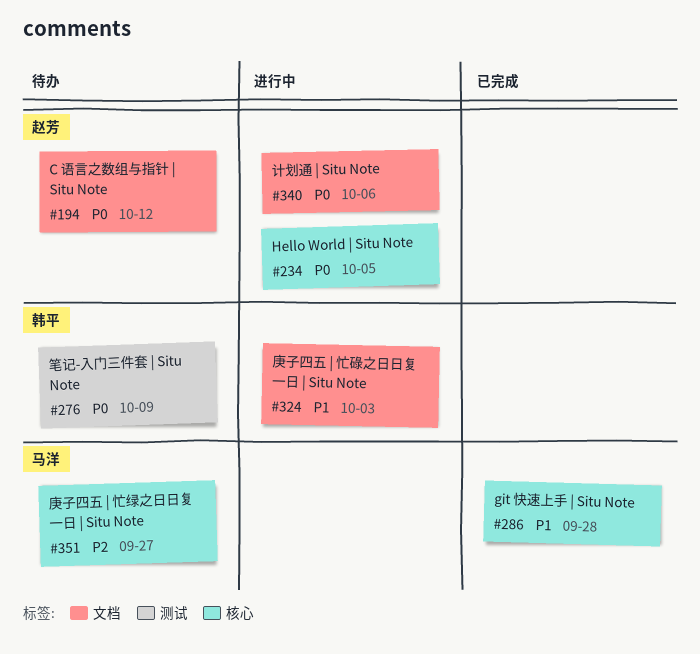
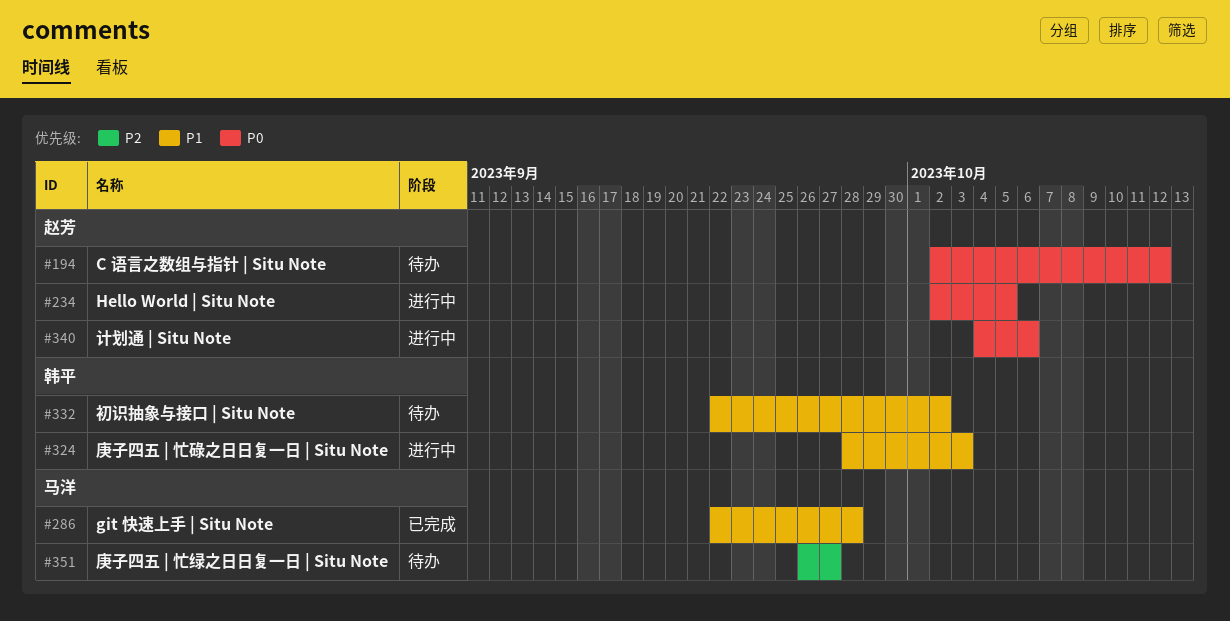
#276: present -> none
#332: none -> present

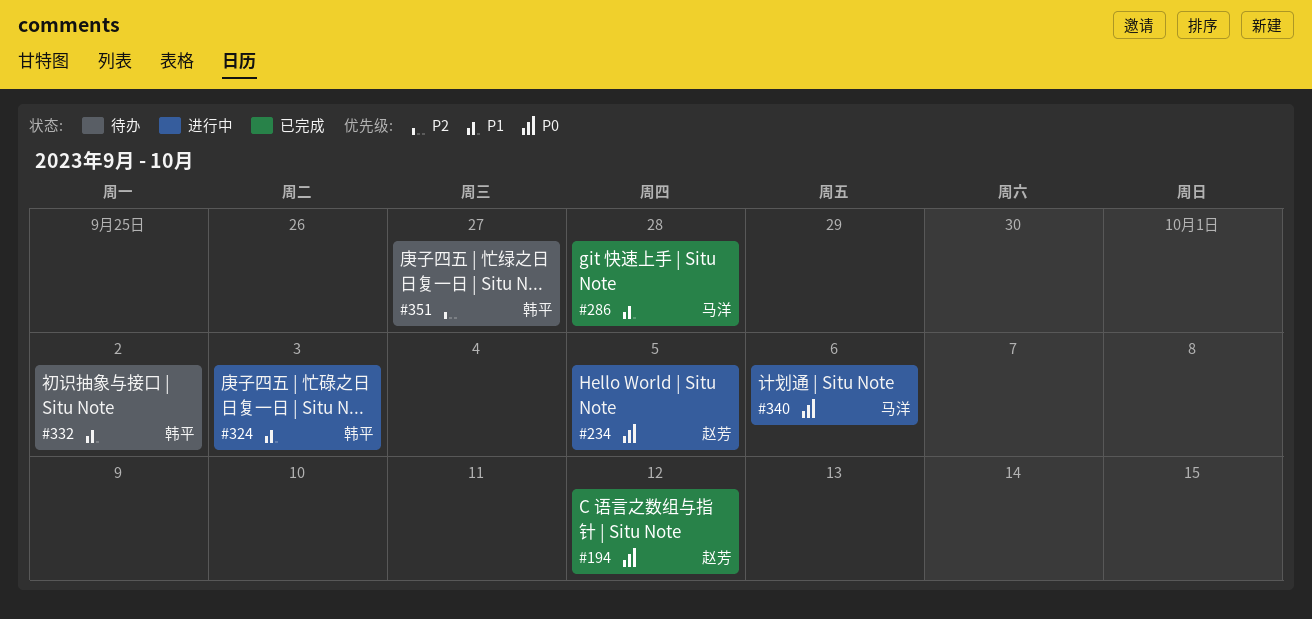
#194, status: 待办 -> 已完成
#340, owner: 赵芳 -> 马洋
#351, owner: 马洋 -> 韩平

